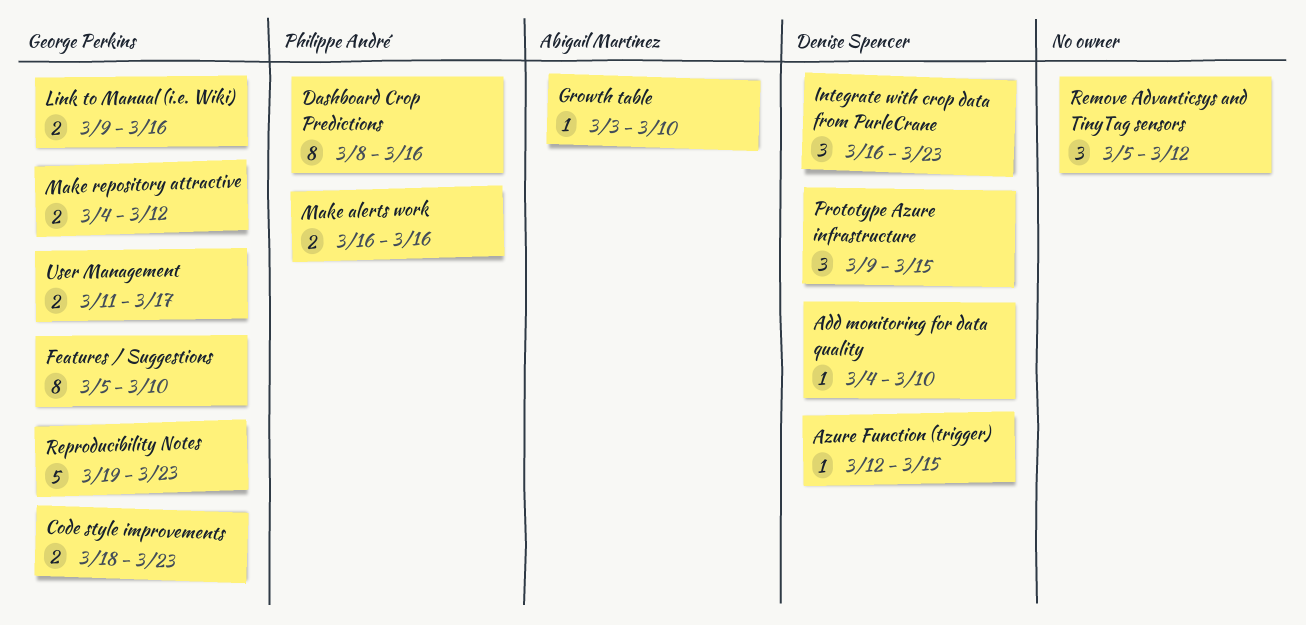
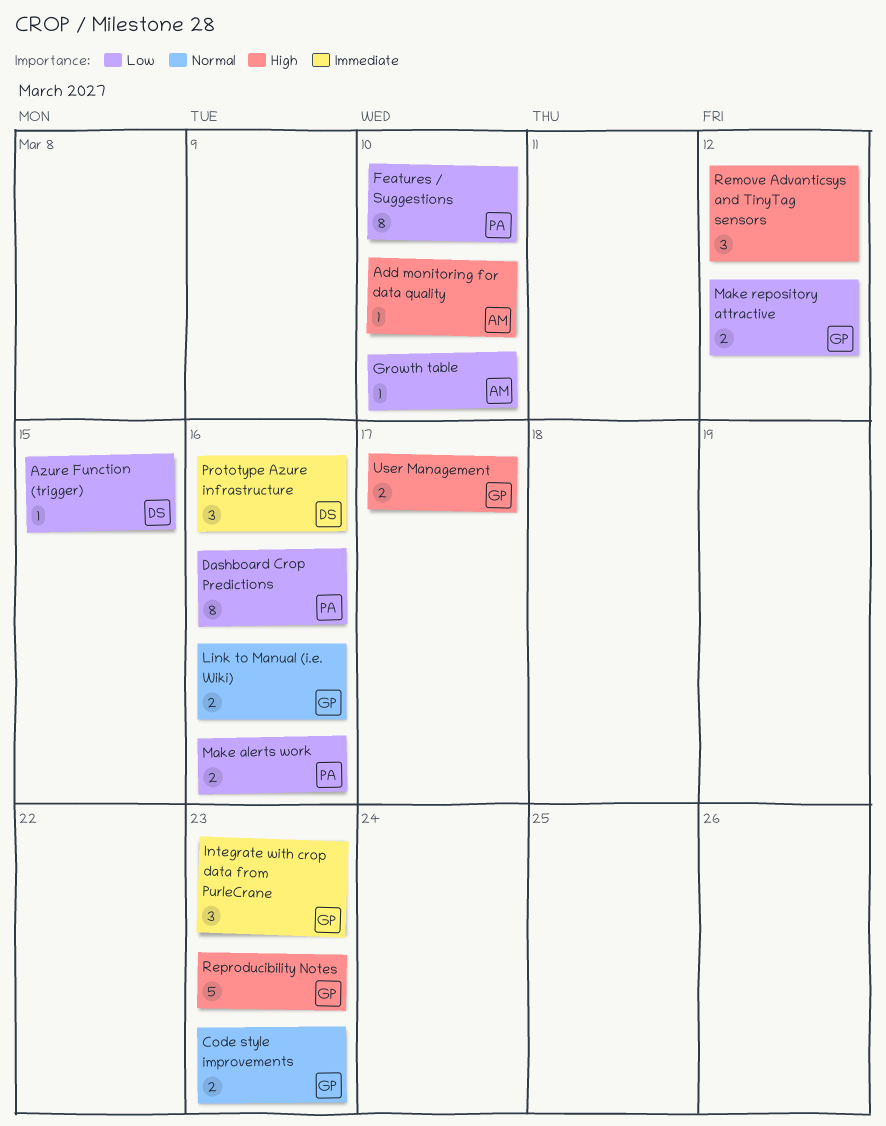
Add monitoring for data quality, owner: Denise Spencer -> Abigail Martinez
Features / Suggestions, owner: George Perkins -> Philippe André
Integrate with crop data from PurleCrane, owner: Denise Spencer -> George Perkins
Prototype Azure infrastructure, due: Mar 15 -> Mar 16

